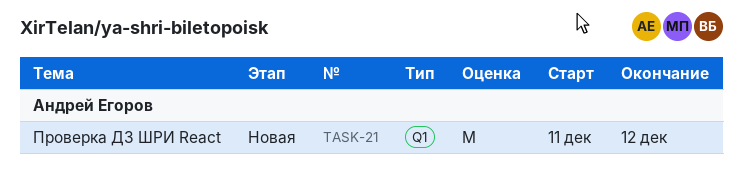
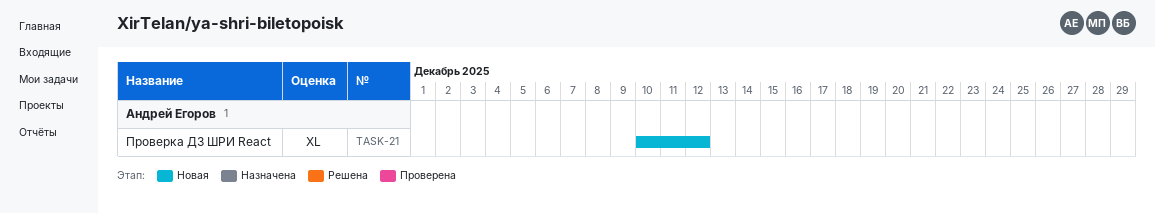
TASK-21, estimate: M -> XL
TASK-21, start: Dec 11 -> Dec 10

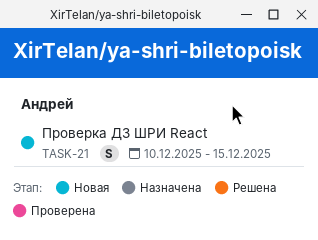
TASK-21, estimate: XL -> S
TASK-21, due: Dec 12 -> Dec 15

